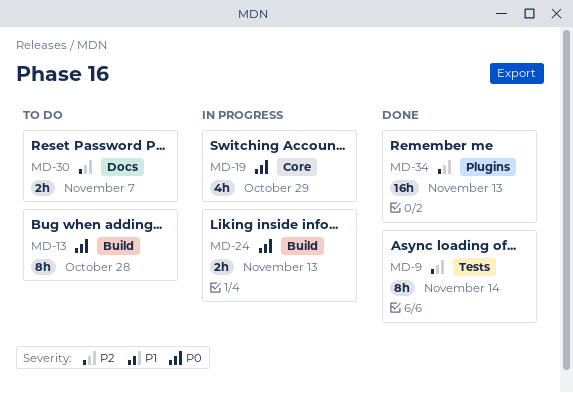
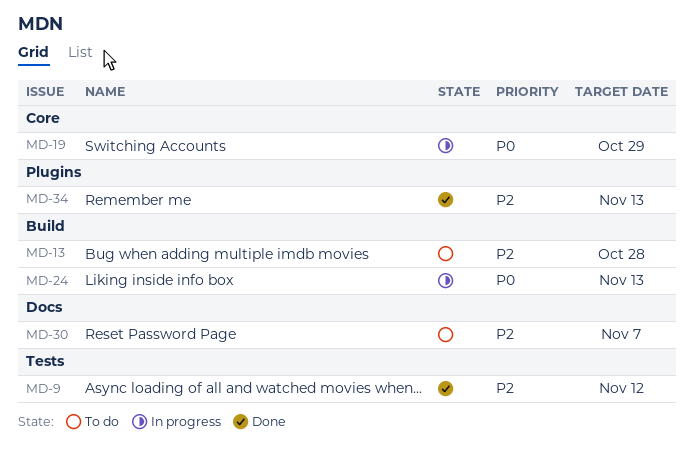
MD-9, due: Nov 14 -> Nov 12
MD-13, priority: P0 -> P2

